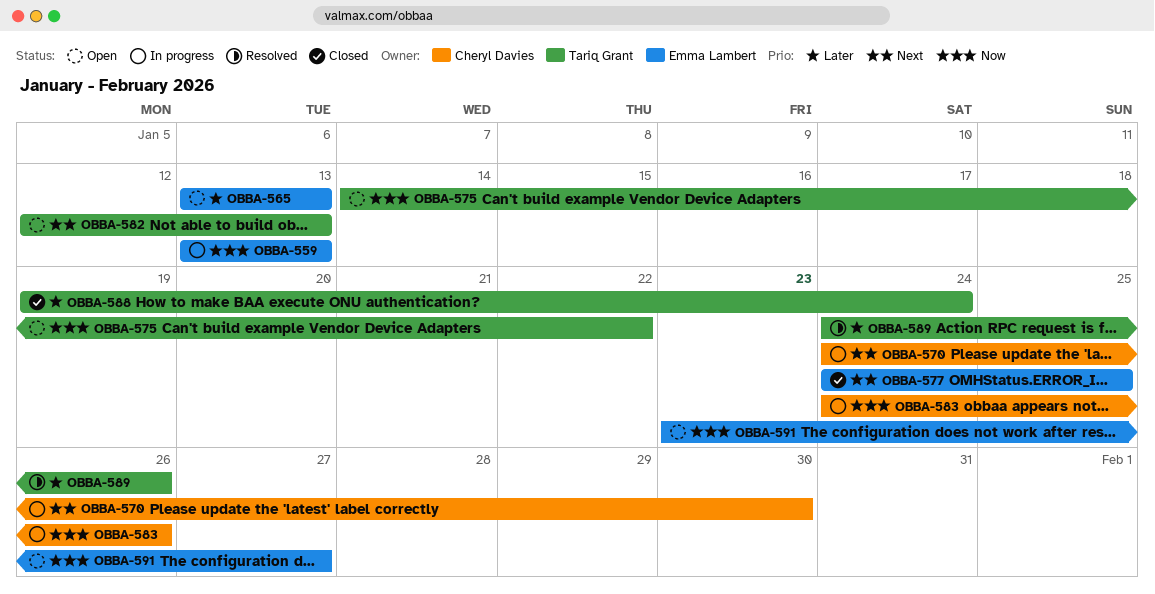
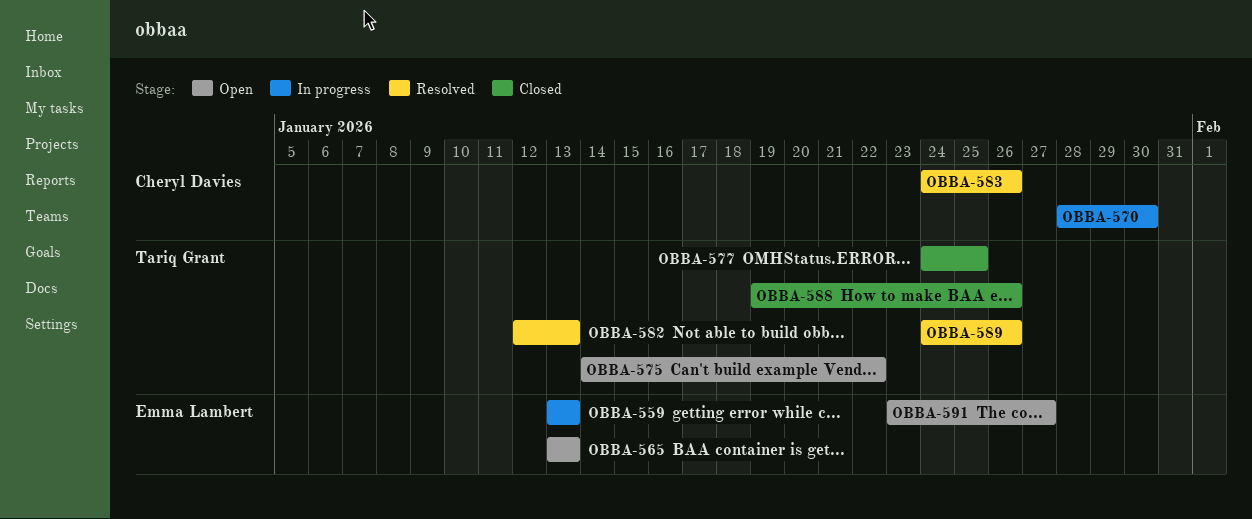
OBBA-570, start: Jan 24 -> Jan 28
OBBA-577, owner: Emma Lambert -> Tariq Grant
OBBA-582, status: Open -> Resolved
OBBA-583, status: In progress -> Resolved
OBBA-588, due: Jan 24 -> Jan 26

